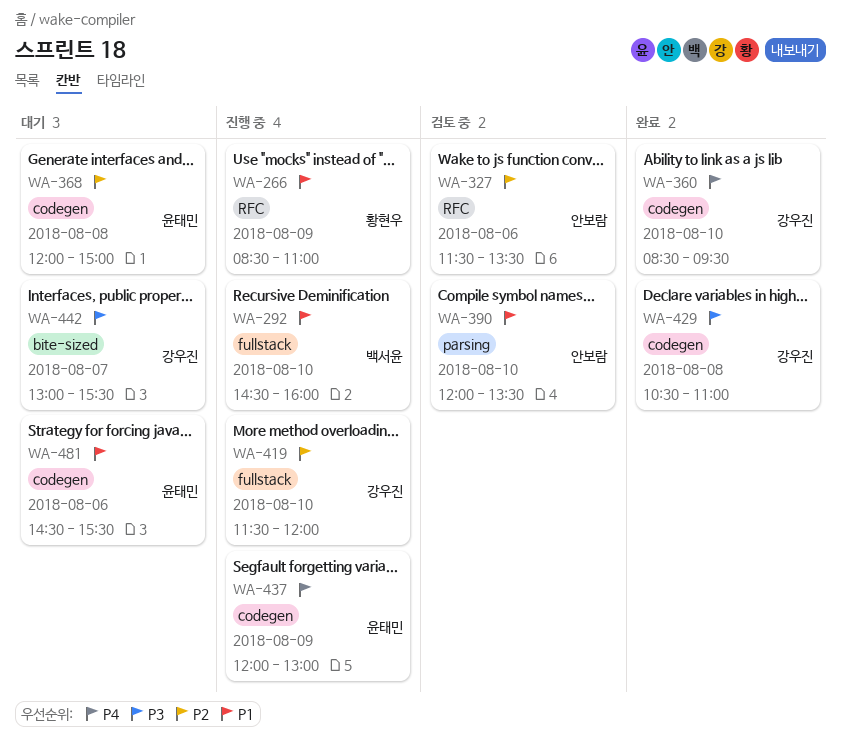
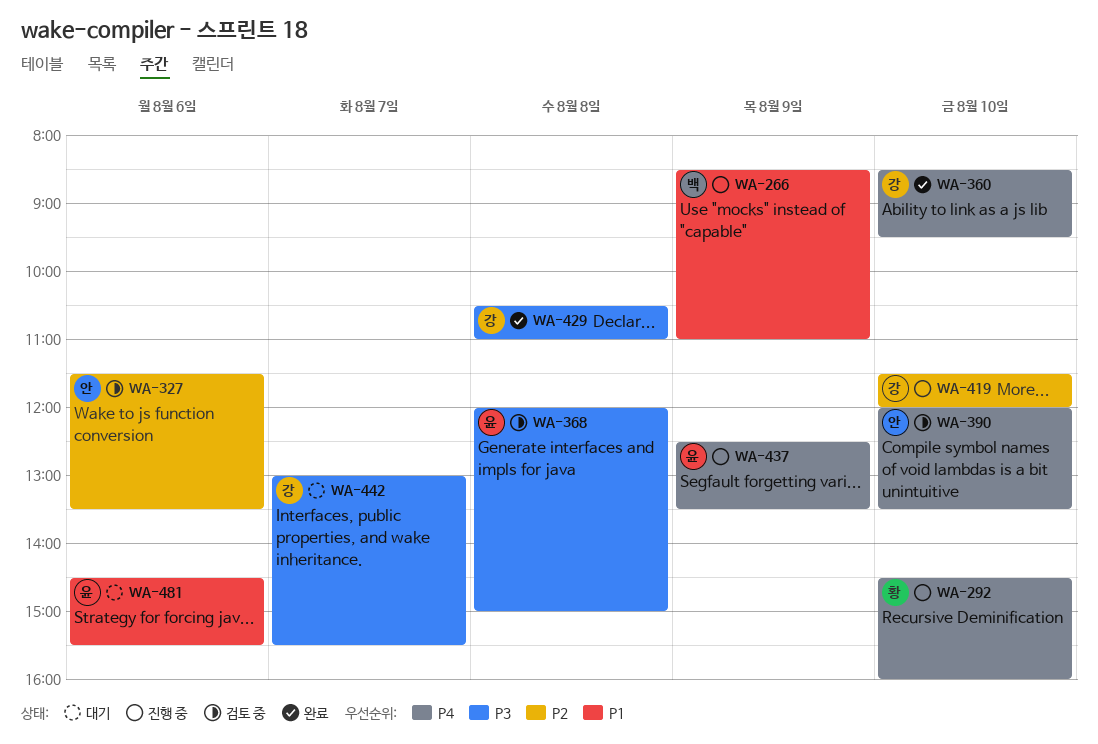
WA-266, owner: 황현우 -> 백서윤
WA-292, owner: 백서윤 -> 황현우
WA-292, priority: P1 -> P4
WA-368, status: 대기 -> 검토 중
WA-368, priority: P2 -> P3
WA-390, priority: P1 -> P4
WA-437, begins: 12:00 -> 12:30
WA-437, ends: 13:00 -> 13:30

